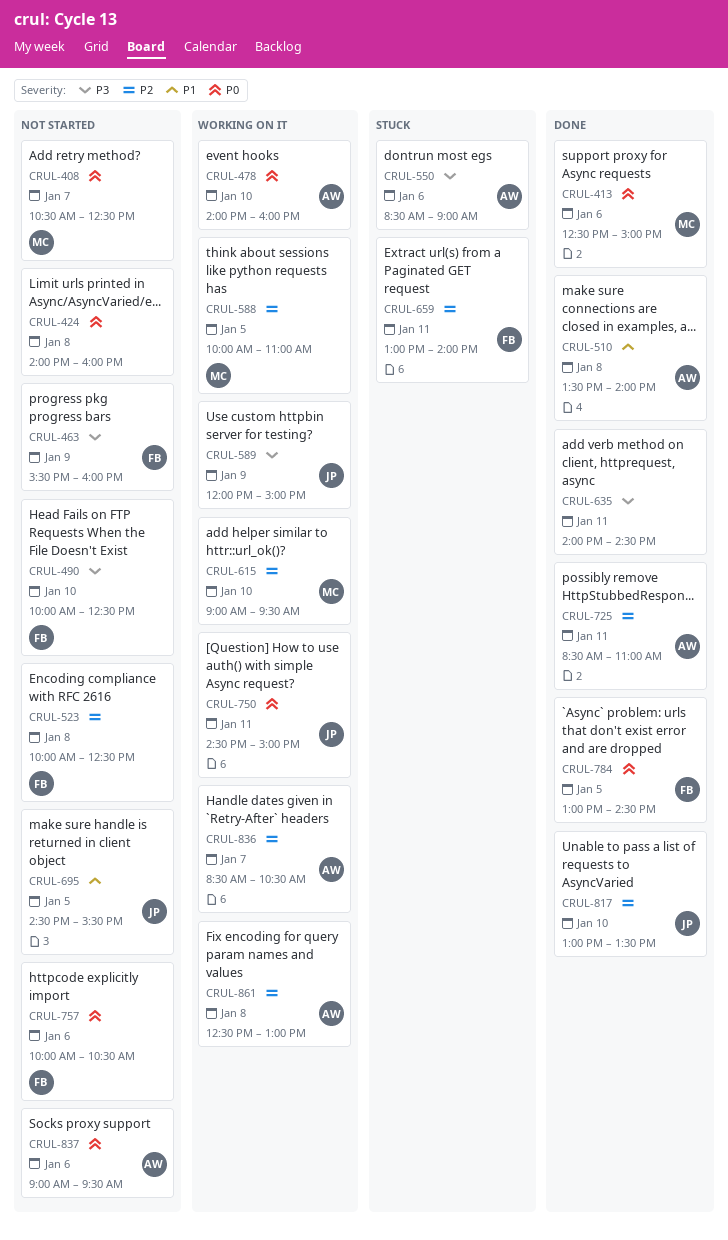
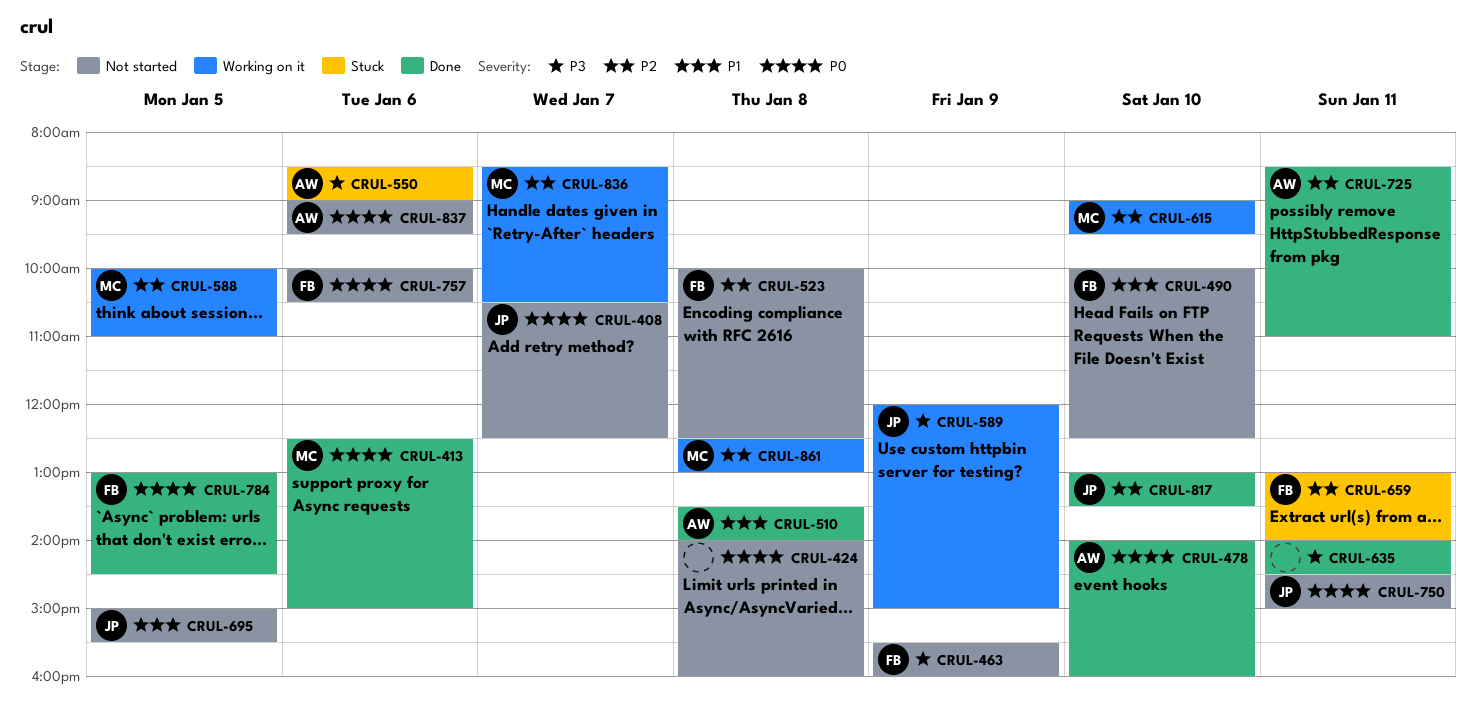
CRUL-408, owner: MC -> JP
CRUL-478, status: Working on it -> Done
CRUL-490, priority: P3 -> P1
CRUL-695, begins: 14:30 -> 15:00
CRUL-750, status: Working on it -> Not started
CRUL-836, owner: AW -> MC
CRUL-861, owner: AW -> MC

